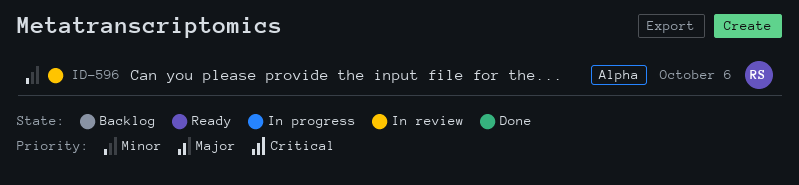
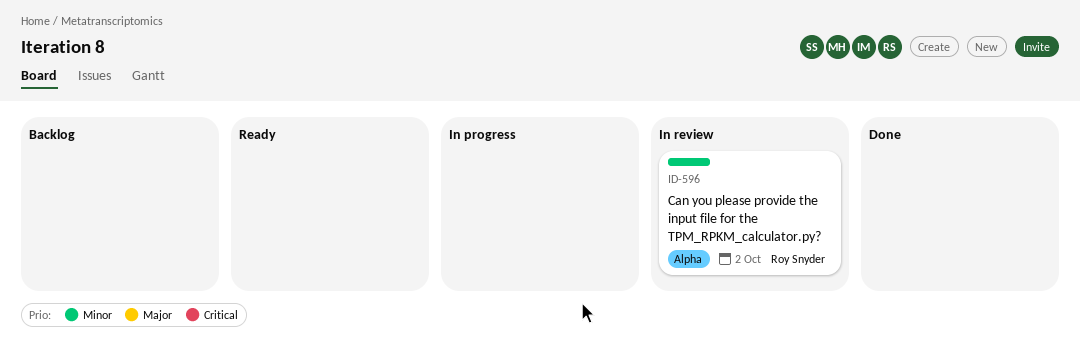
ID-596, due: Oct 6 -> Oct 2

